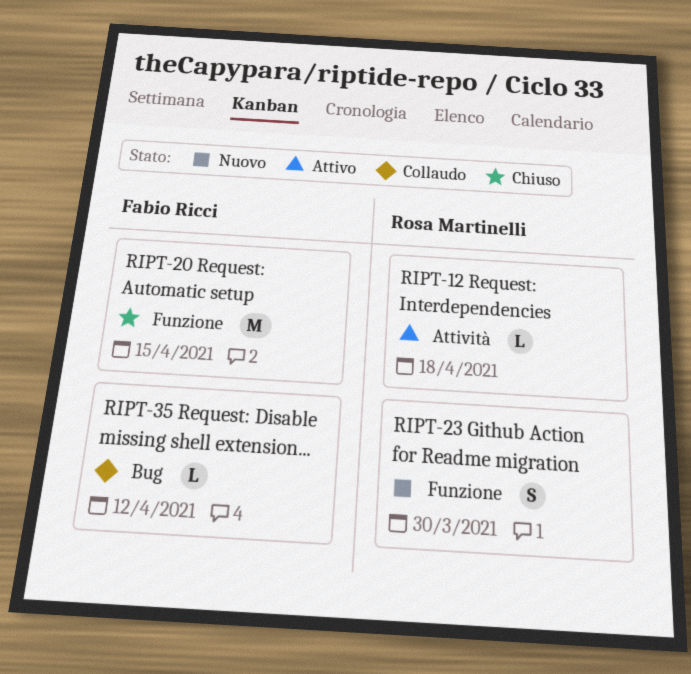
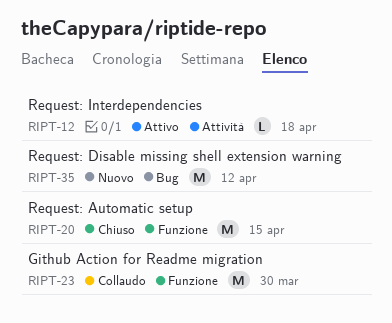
RIPT-23, status: Nuovo -> Collaudo
RIPT-23, estimate: S -> M
RIPT-35, status: Collaudo -> Nuovo
RIPT-35, estimate: L -> M

